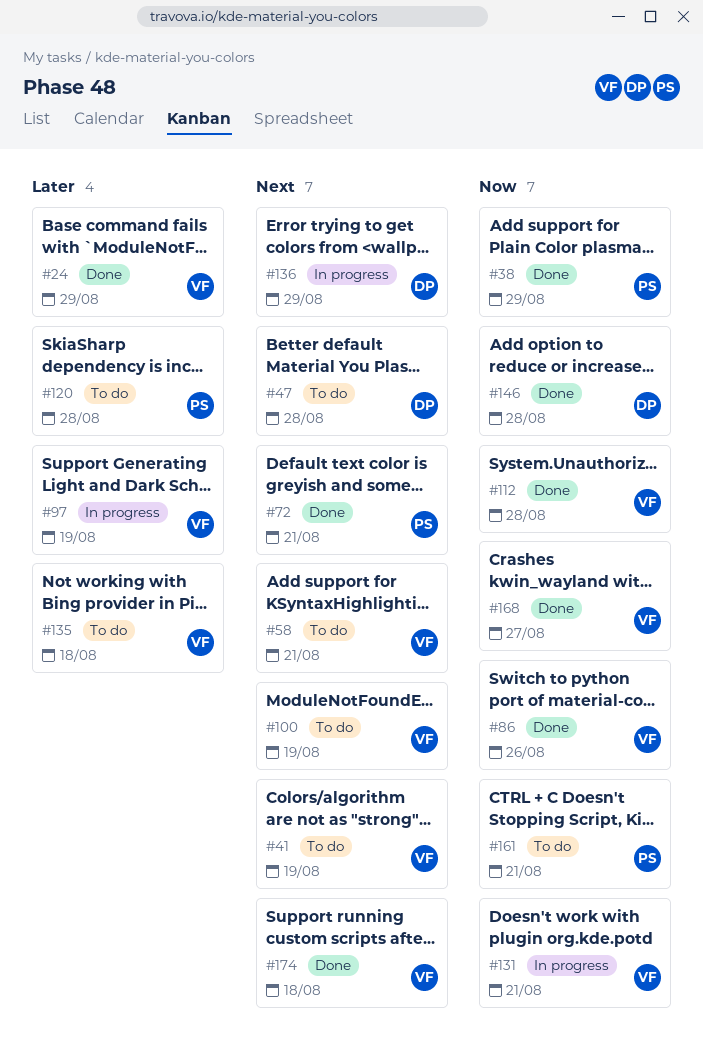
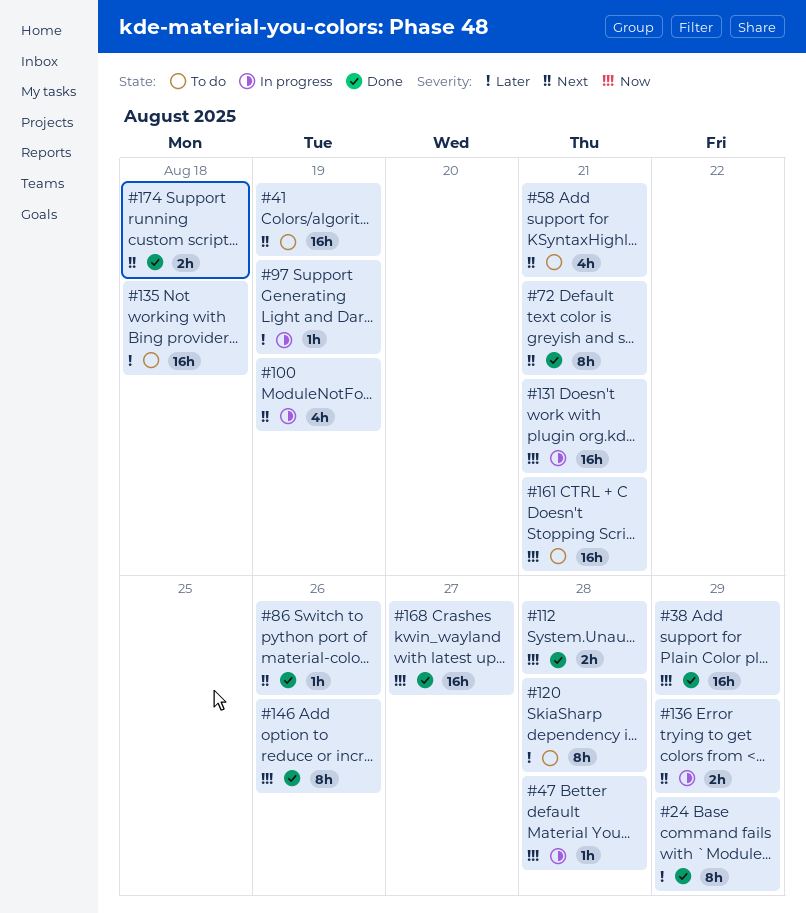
#47, status: To do -> In progress
#47, priority: Next -> Now
#86, priority: Now -> Next
#100, status: To do -> In progress
#146, due: Aug 28 -> Aug 26

